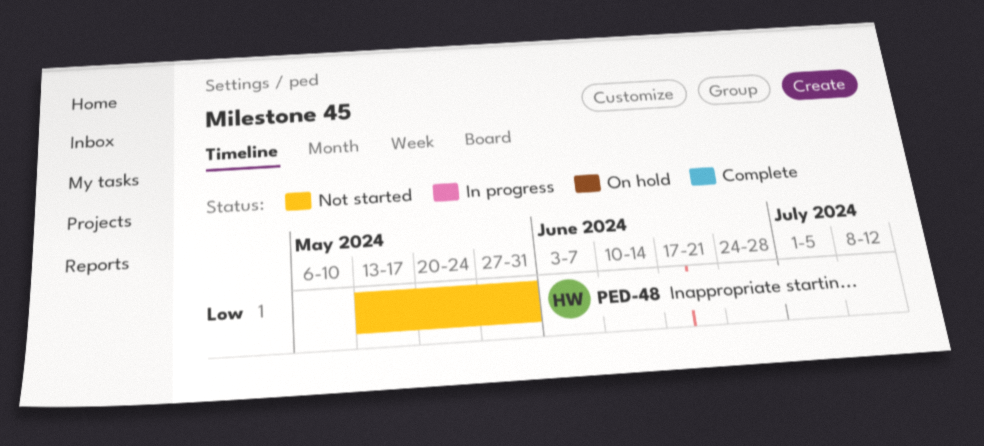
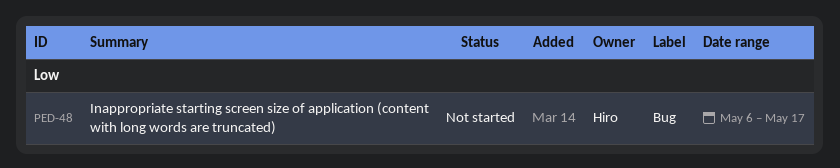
PED-48, start: May 13 -> May 6
PED-48, due: May 31 -> May 17

